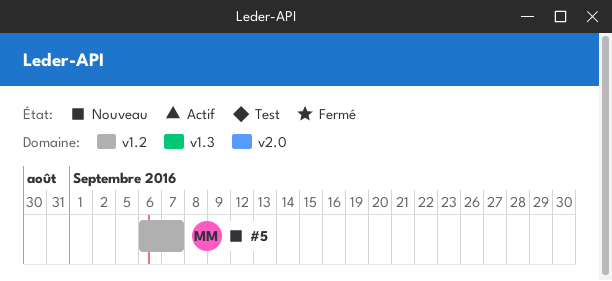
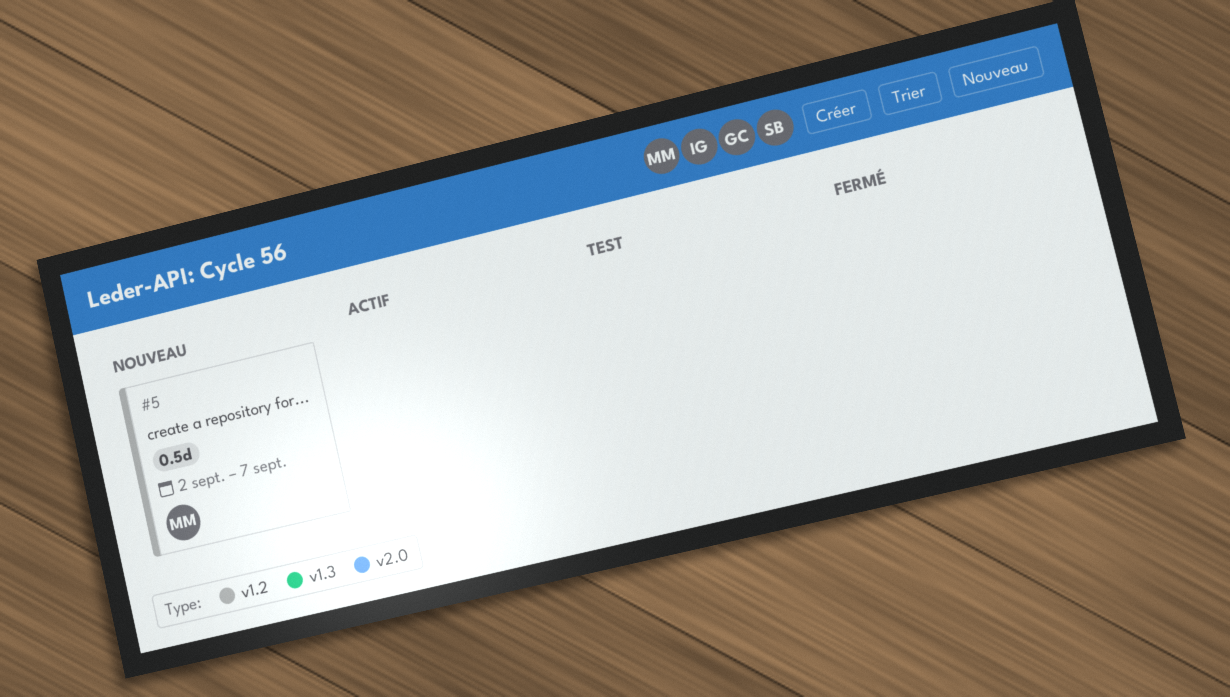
#5, start: Sep 6 -> Sep 2

